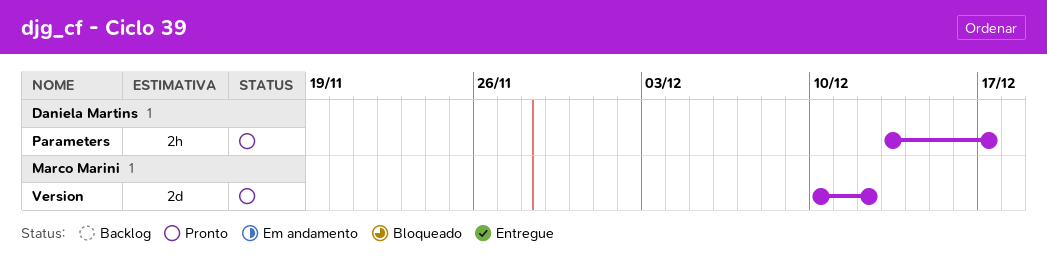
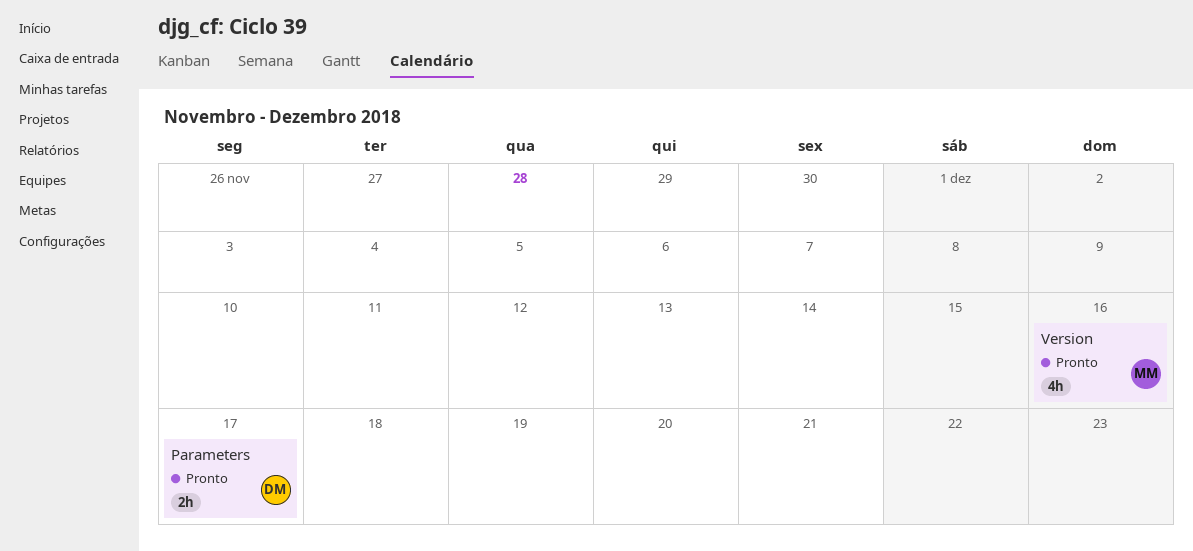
Version, estimate: 2d -> 4h
Version, due: Dec 12 -> Dec 16

